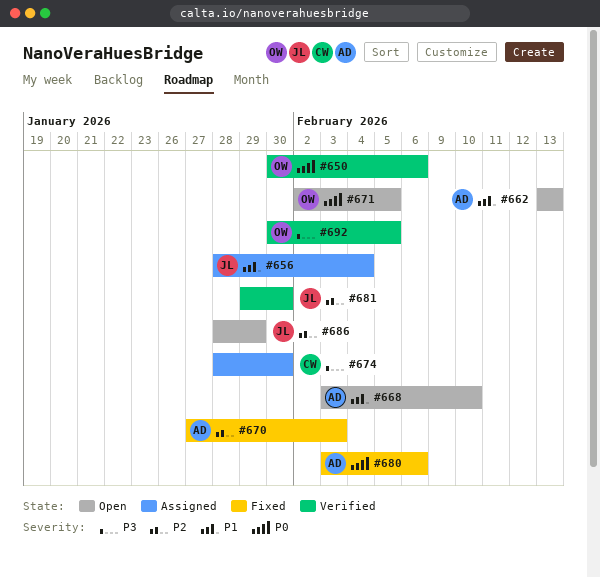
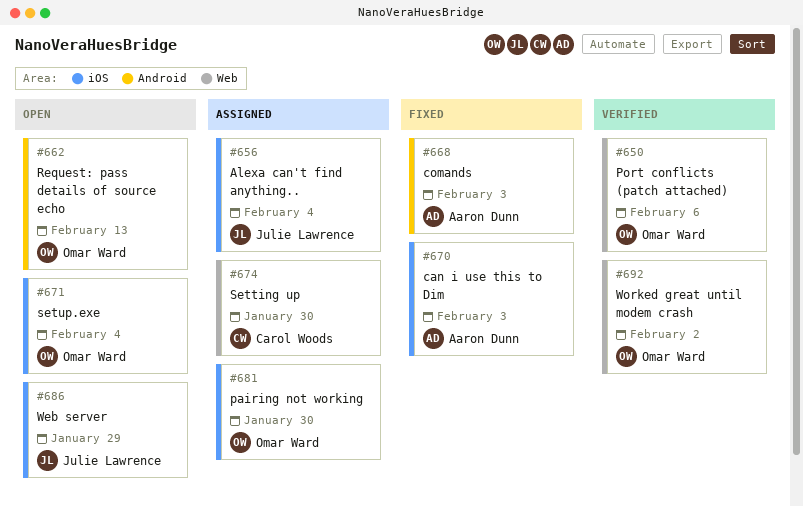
#662, owner: Aaron Dunn -> Omar Ward
#668, status: Open -> Fixed
#668, due: Feb 10 -> Feb 3
#671, due: Feb 5 -> Feb 4
#680: present -> none
#681, status: Verified -> Assigned
#681, owner: Julie Lawrence -> Omar Ward
#692, due: Feb 5 -> Feb 2

